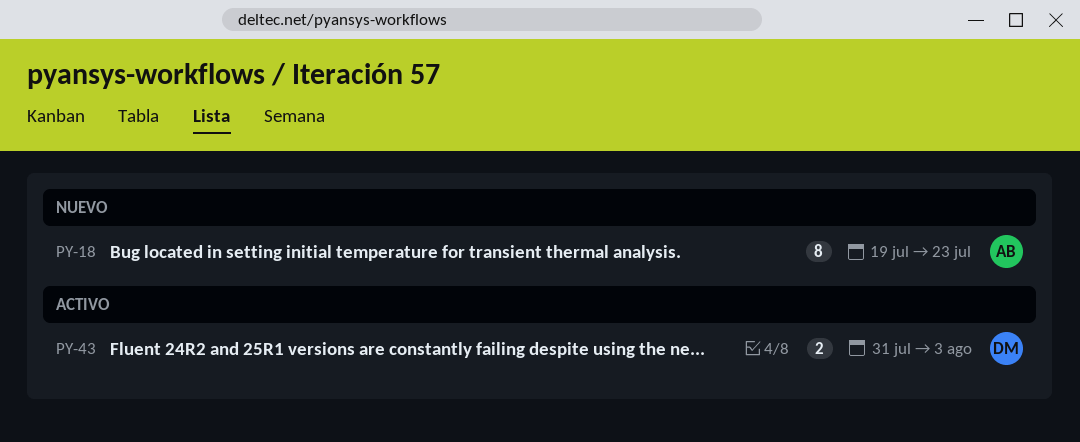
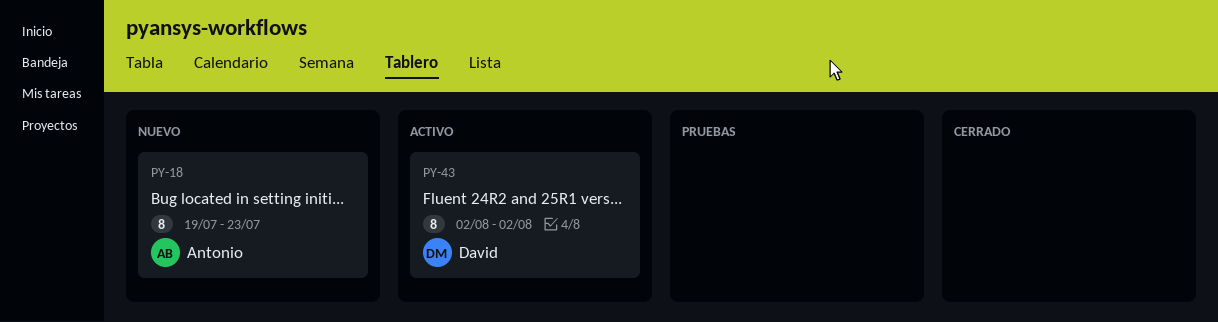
PY-43, estimate: 2 -> 8
PY-43, start: Jul 31 -> Aug 2
PY-43, due: Aug 3 -> Aug 2

